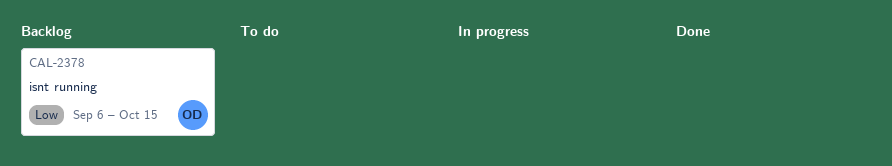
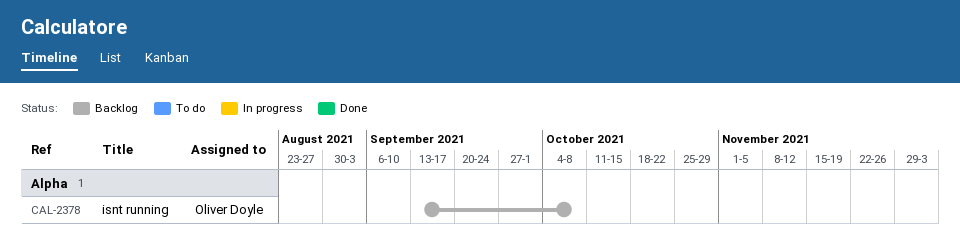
CAL-2378, start: Sep 6 -> Sep 13
CAL-2378, due: Oct 15 -> Oct 8

